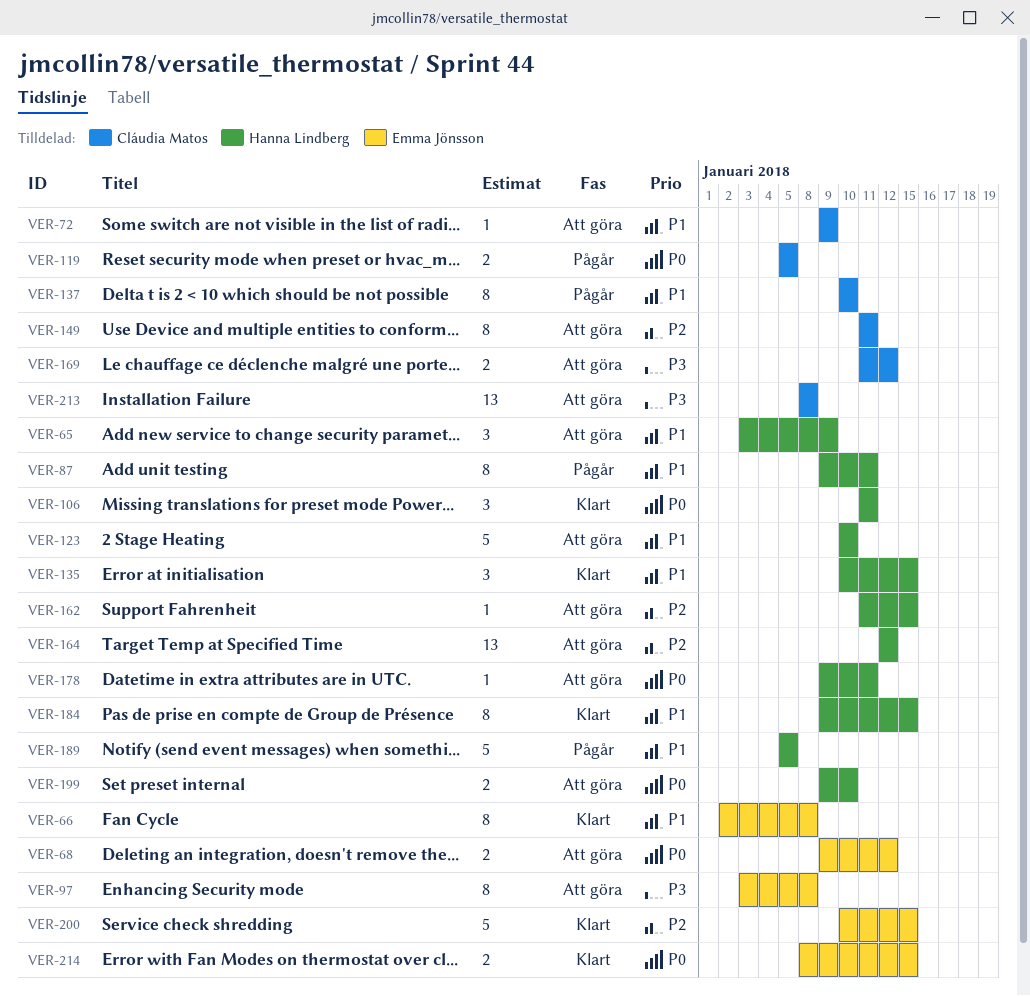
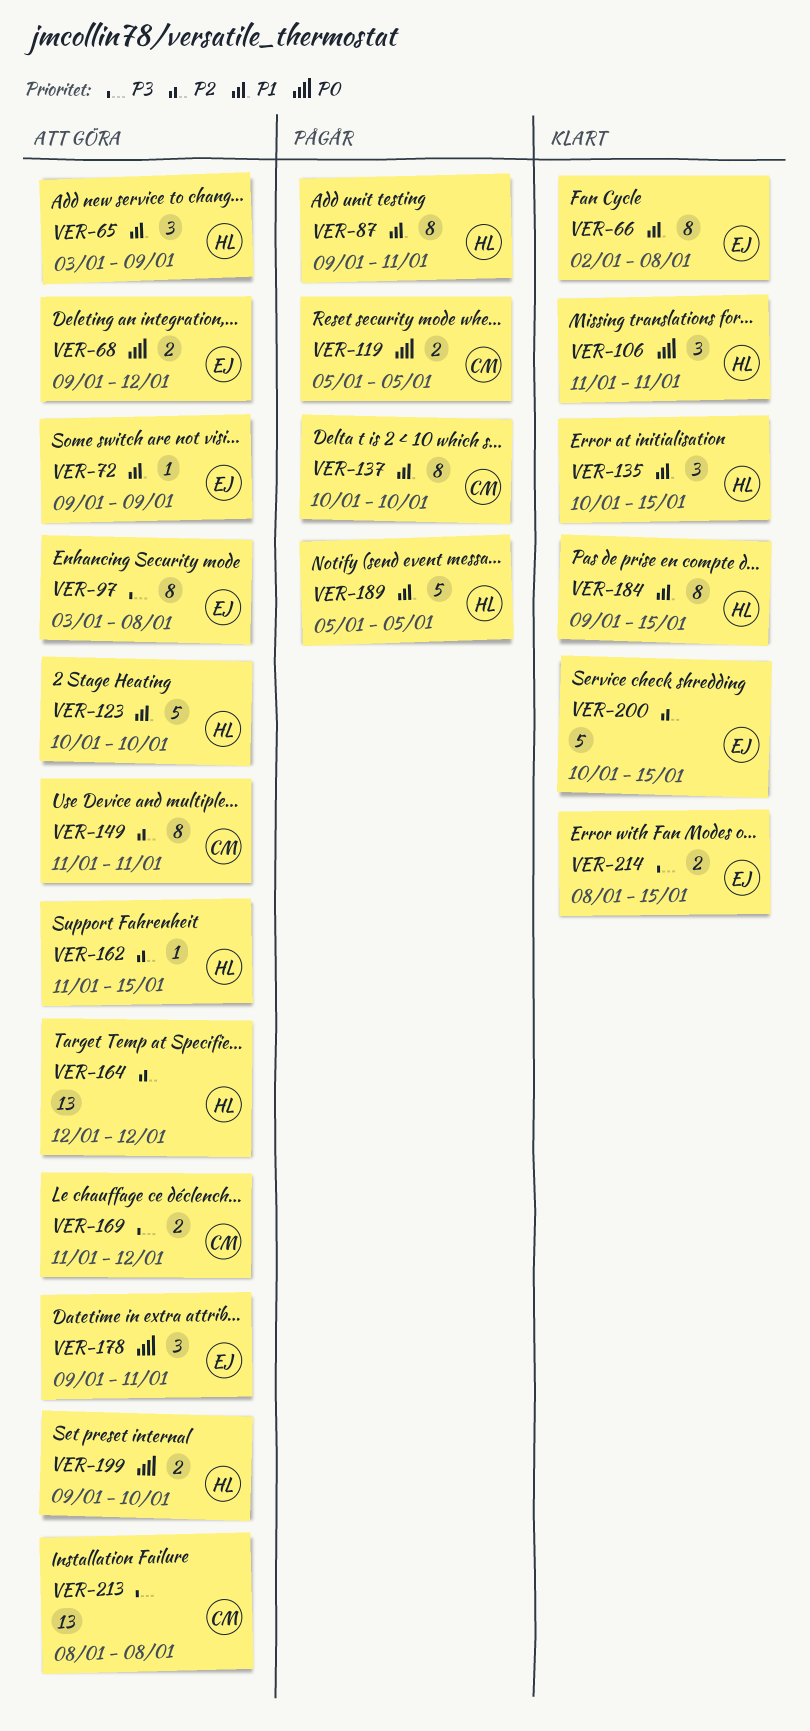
VER-72, owner: Cláudia Matos -> Emma Jönsson
VER-178, owner: Hanna Lindberg -> Emma Jönsson
VER-178, estimate: 1 -> 3
VER-214, priority: P0 -> P3

